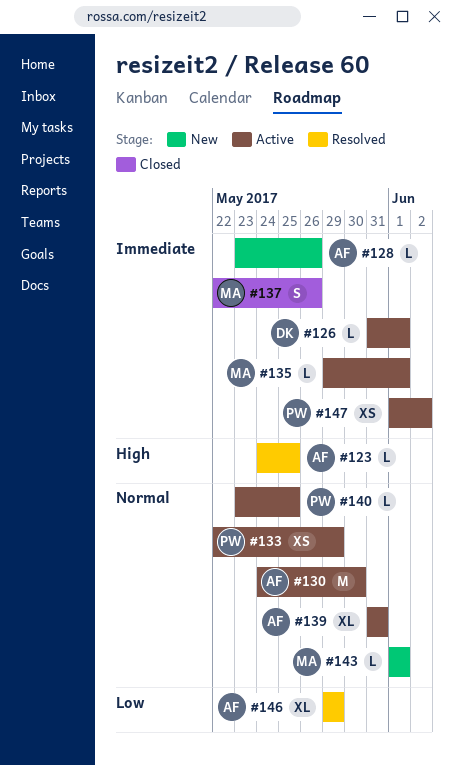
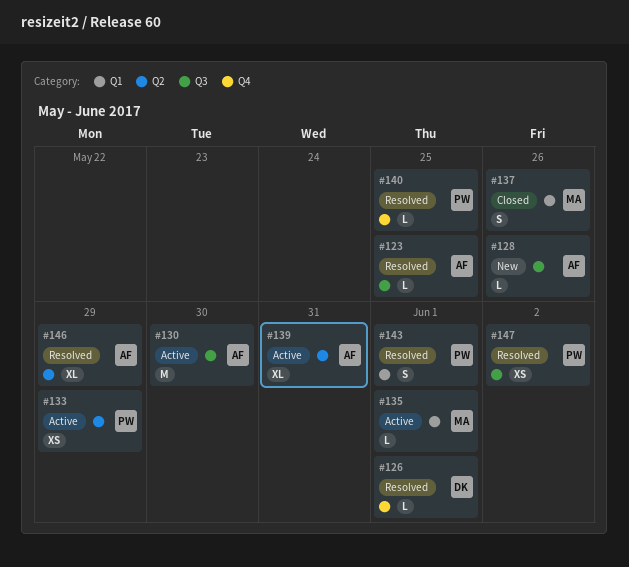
#126, status: Active -> Resolved
#140, status: Active -> Resolved
#143, status: New -> Resolved
#143, owner: MA -> PW
#143, estimate: L -> S
#147, status: Active -> Resolved

